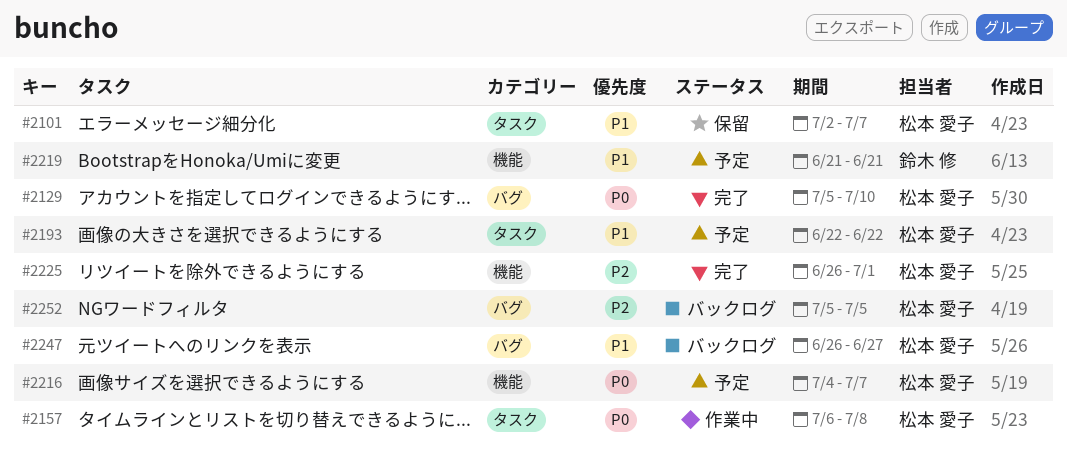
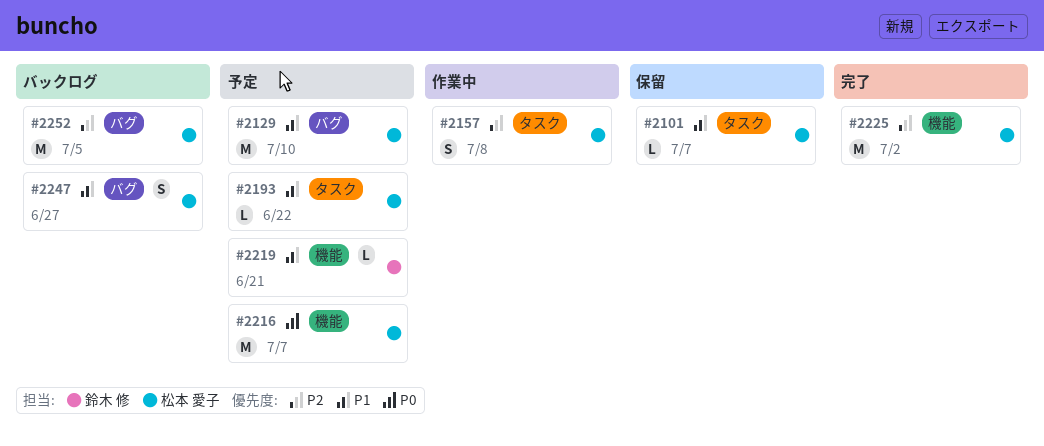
#2129, status: 完了 -> 予定
#2129, priority: P0 -> P1
#2157, priority: P0 -> P2
#2225, due: Jul 1 -> Jul 2

